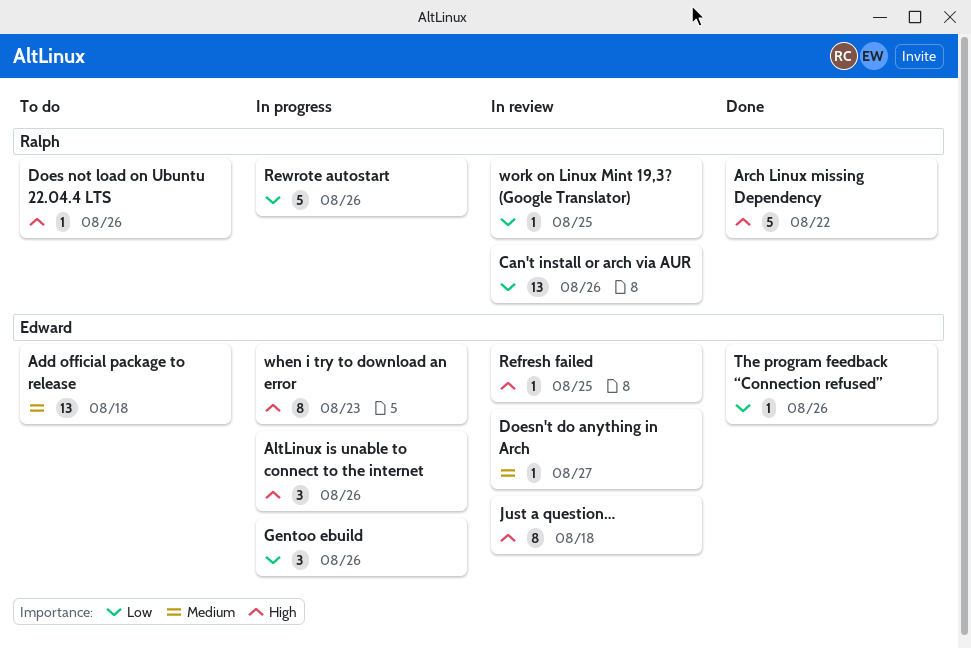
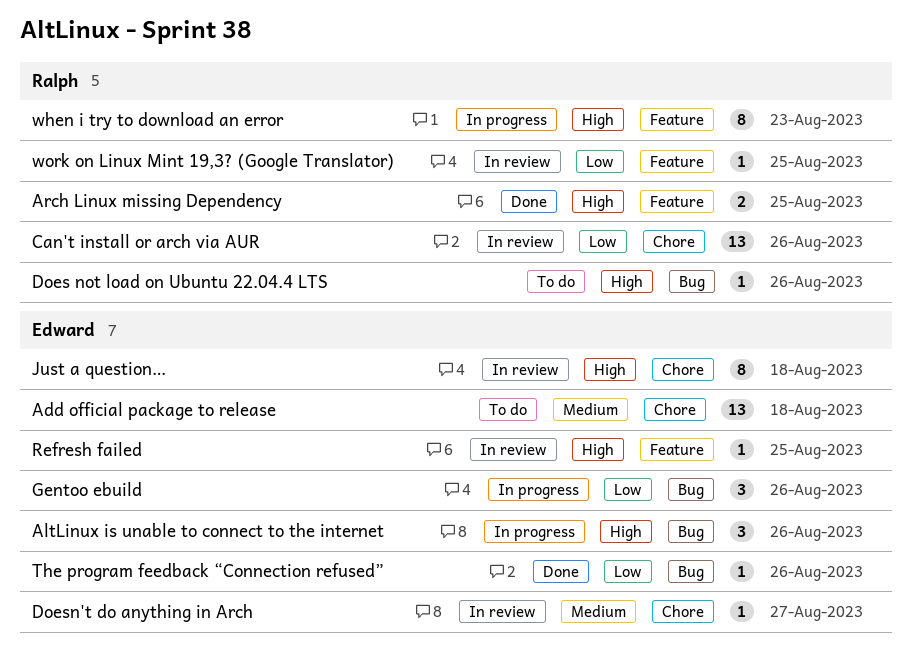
Arch Linux missing Dependency, estimate: 5 -> 2
Arch Linux missing Dependency, due: Aug 22 -> Aug 25
Rewrote autostart: present -> none
when i try to download an error, owner: Edward -> Ralph

